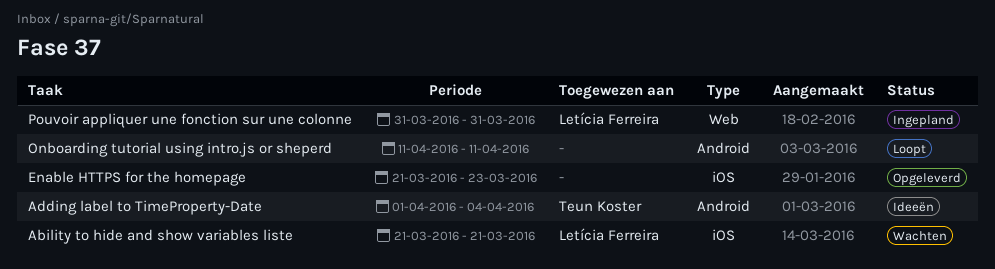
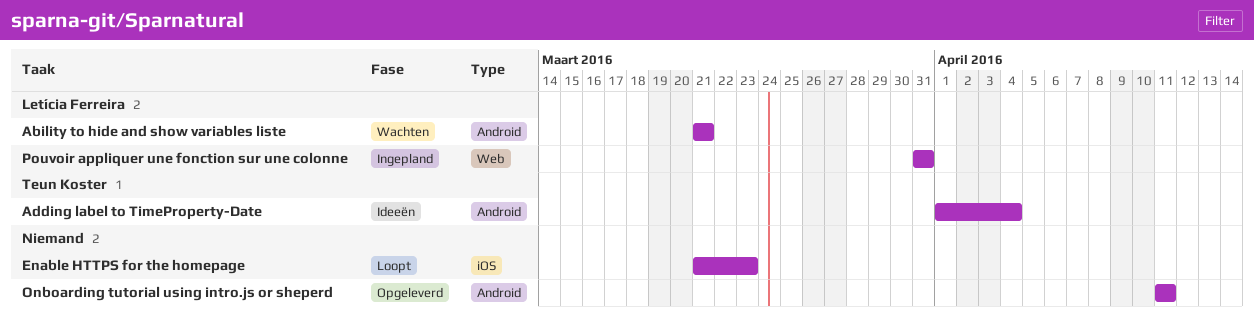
Ability to hide and show variables liste, label: iOS -> Android
Enable HTTPS for the homepage, status: Opgeleverd -> Loopt
Onboarding tutorial using intro.js or sheperd, status: Loopt -> Opgeleverd

